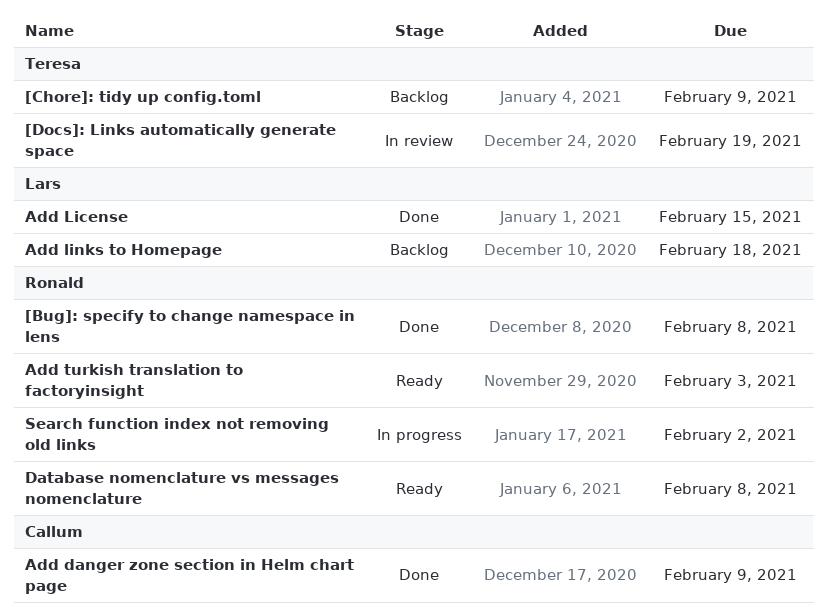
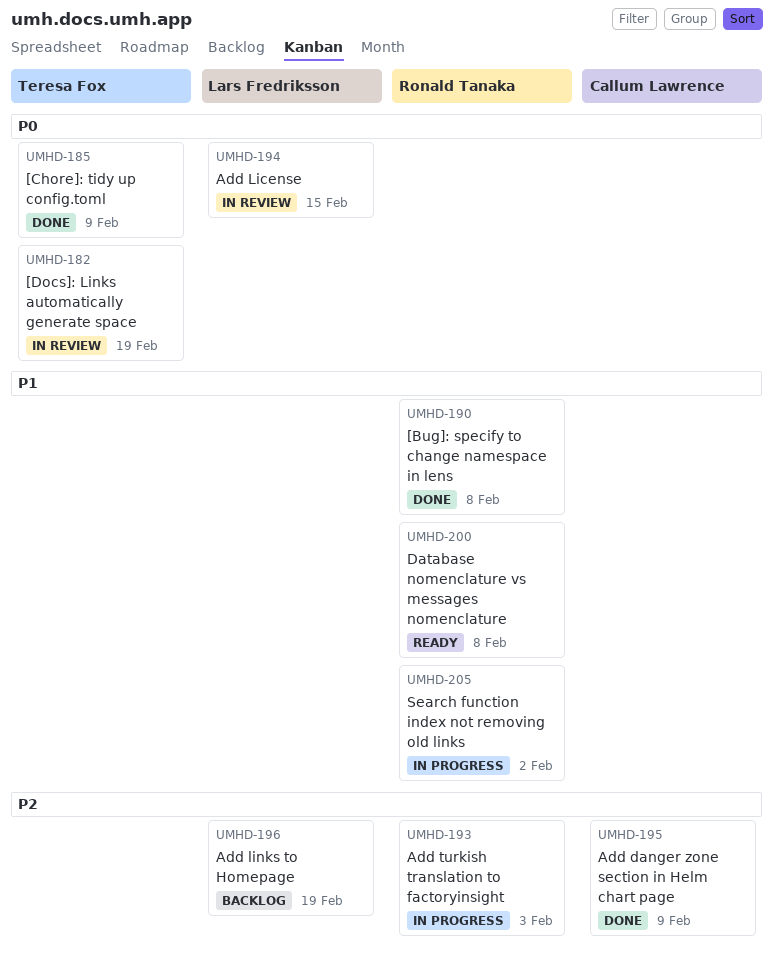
[Chore]: tidy up config.toml, status: Backlog -> Done
Add License, status: Done -> In review
Add links to Homepage, due: Feb 18 -> Feb 19
Add turkish translation to factoryinsight, status: Ready -> In progress

